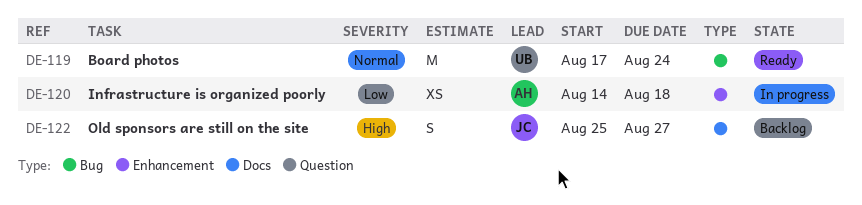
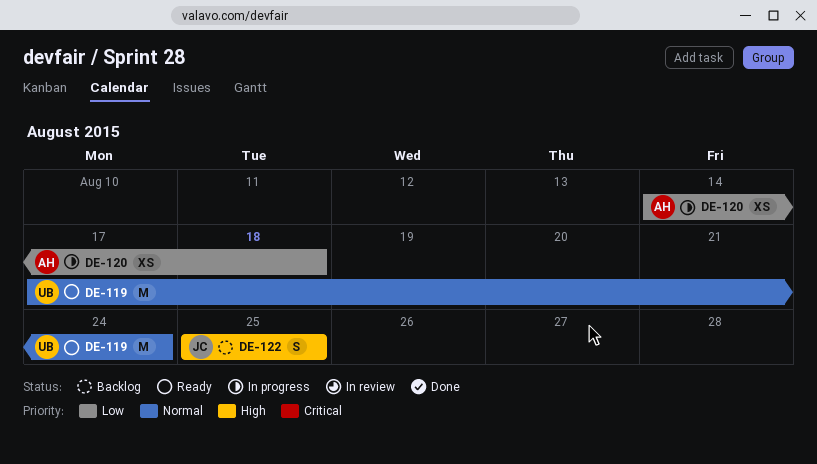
DE-122, due: Aug 27 -> Aug 25

